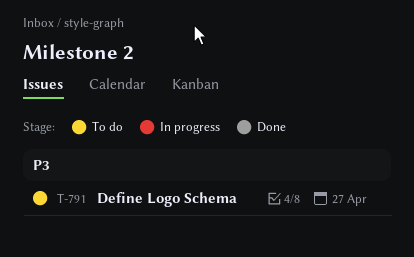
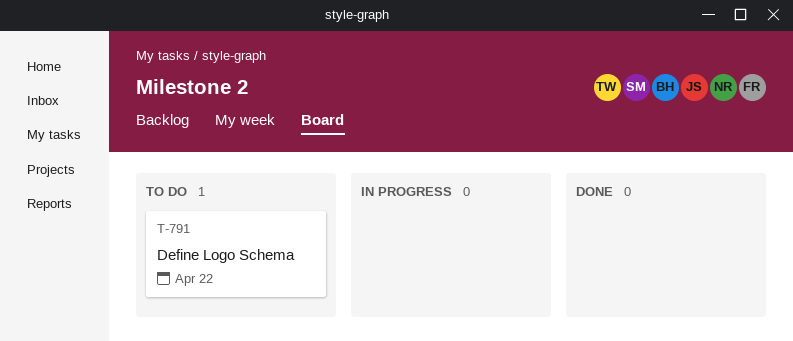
T-791, due: Apr 27 -> Apr 22

